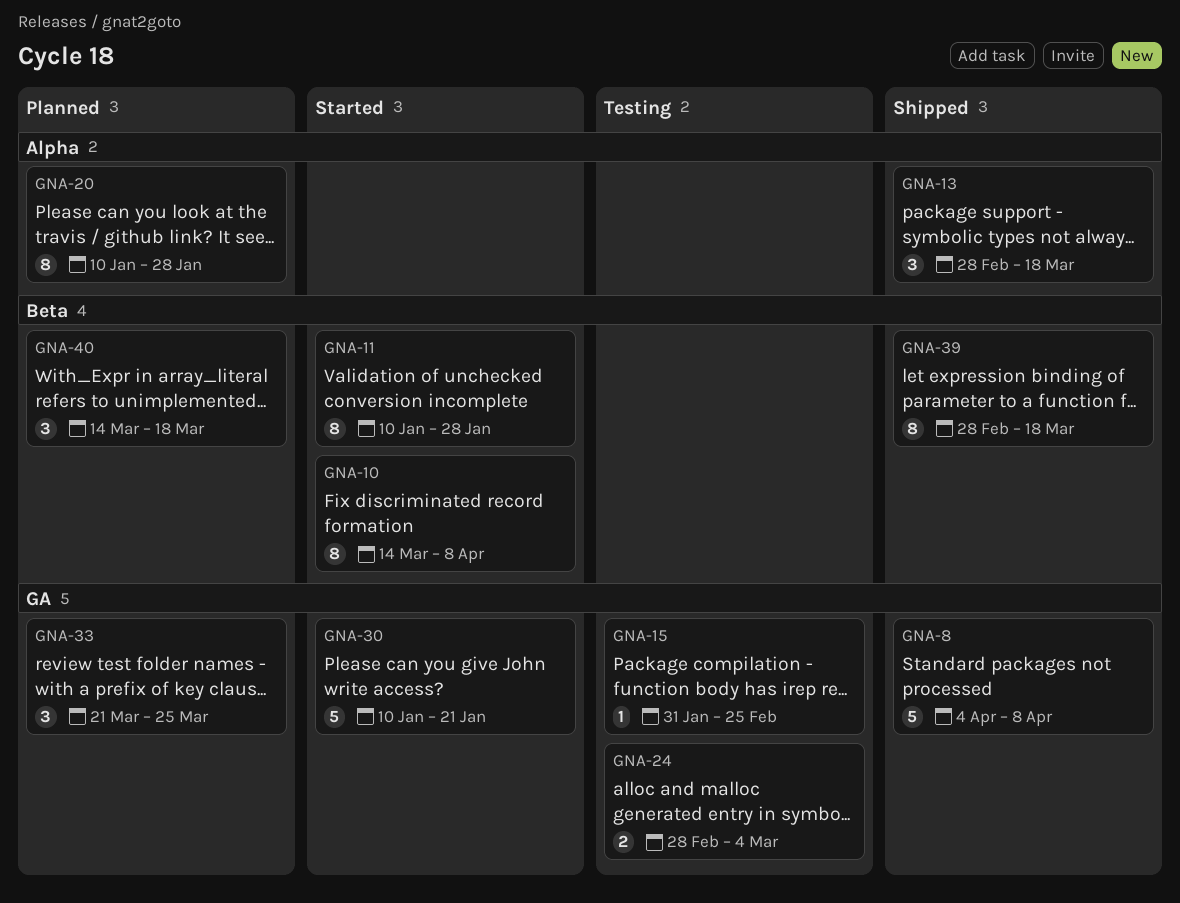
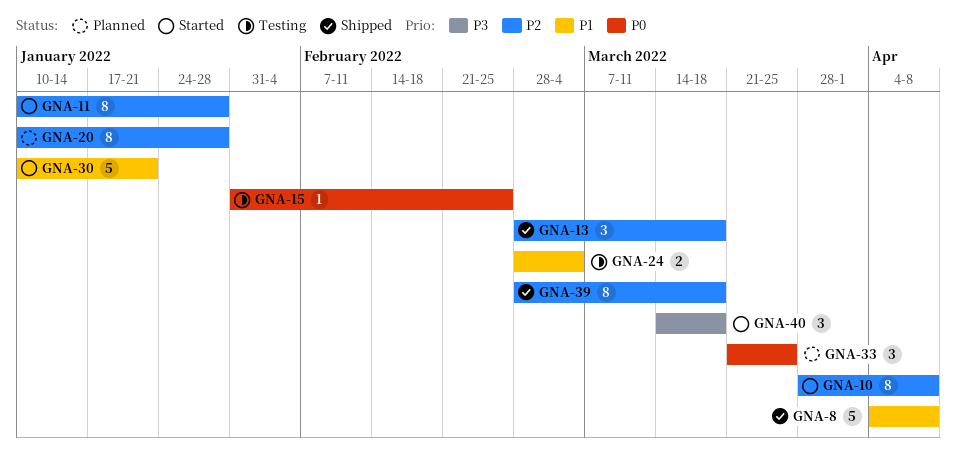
GNA-10, start: Mar 14 -> Mar 28
GNA-40, status: Planned -> Started

